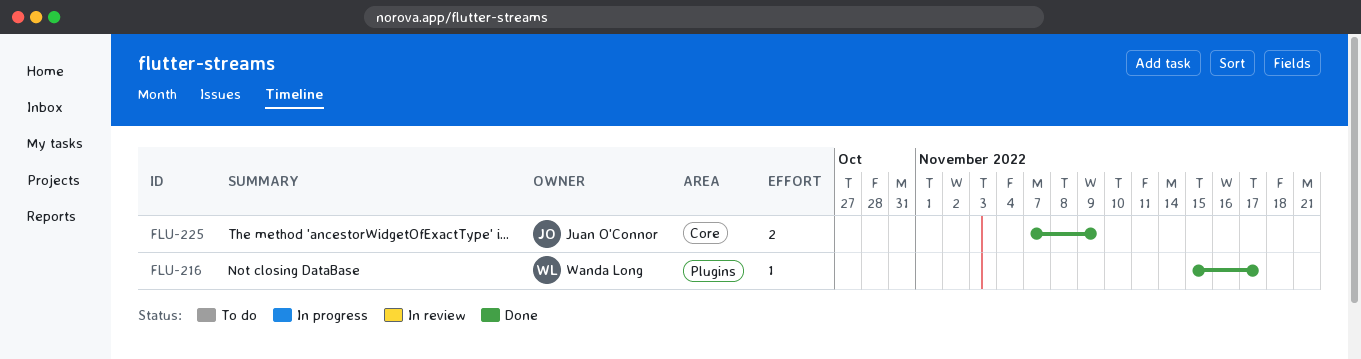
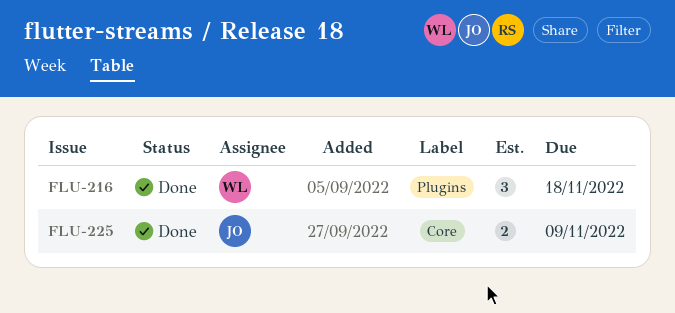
FLU-216, estimate: 1 -> 3
FLU-216, due: Nov 17 -> Nov 18

